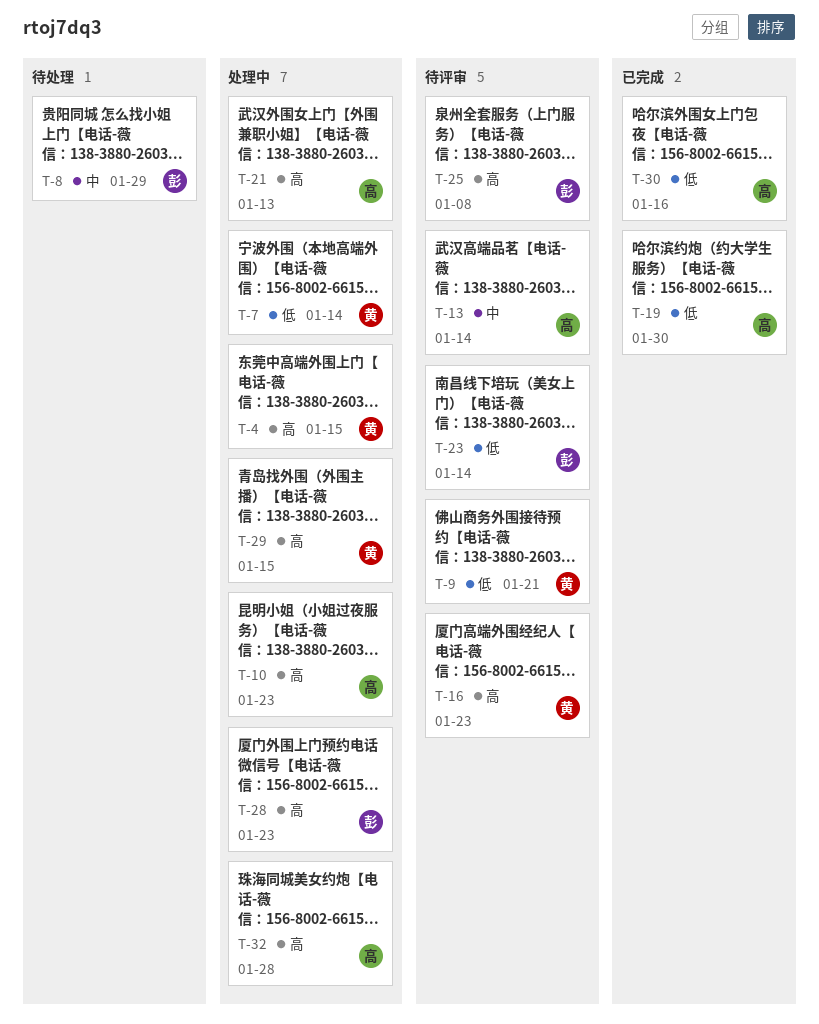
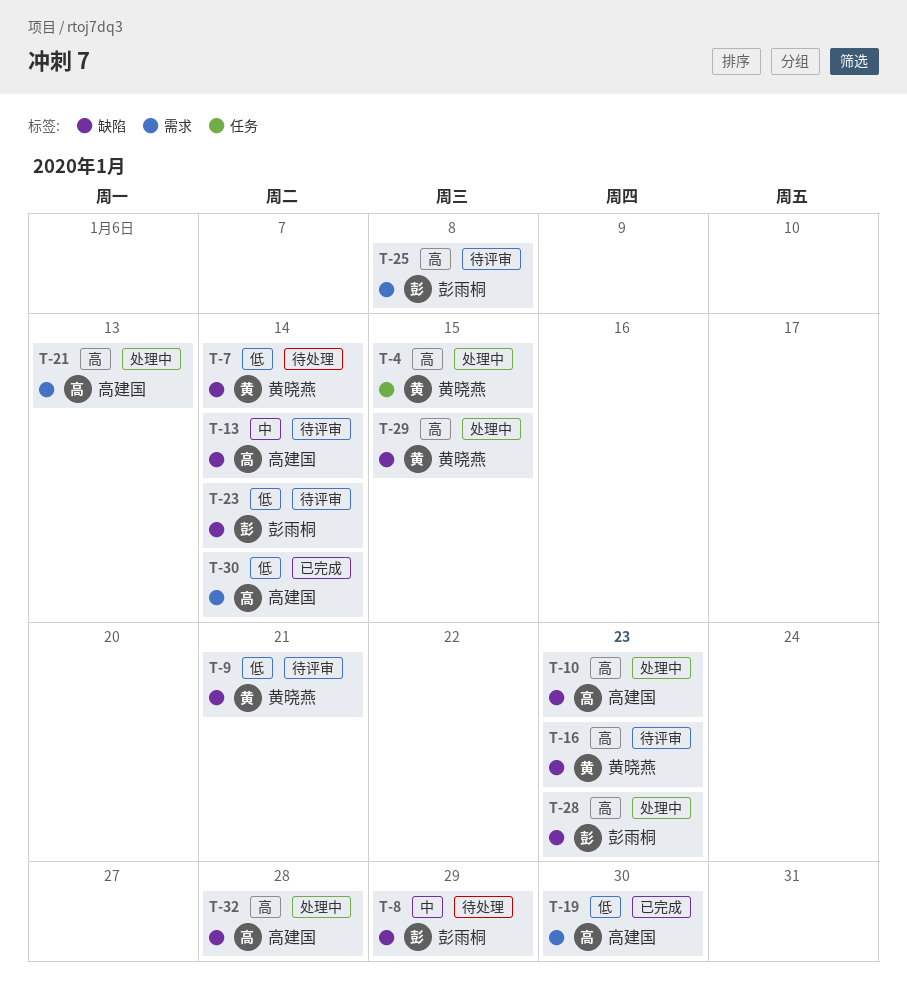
T-7, status: 处理中 -> 待处理
T-30, due: Jan 16 -> Jan 14

